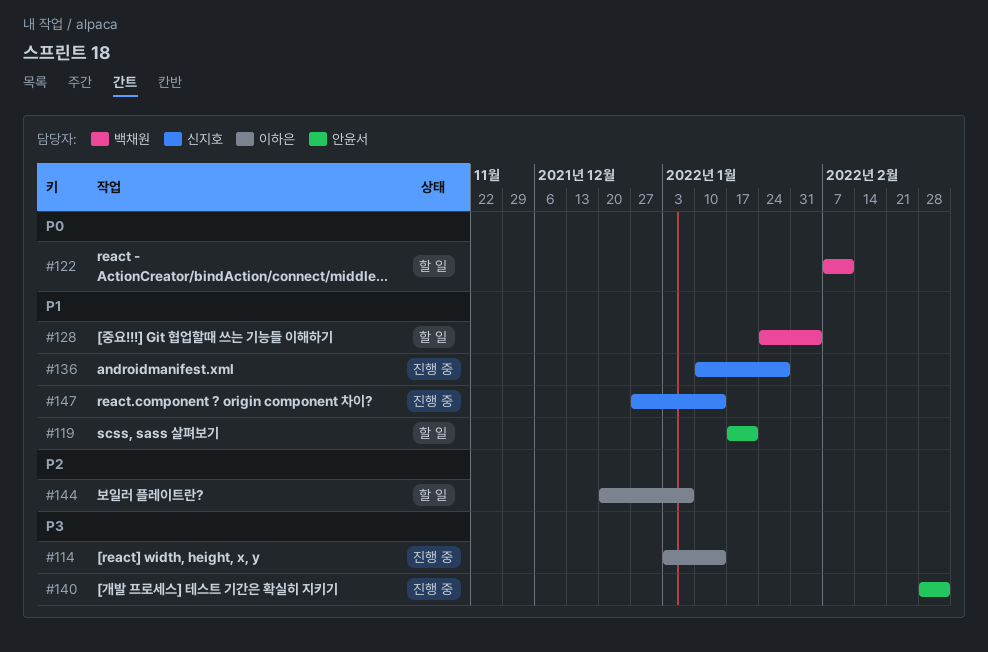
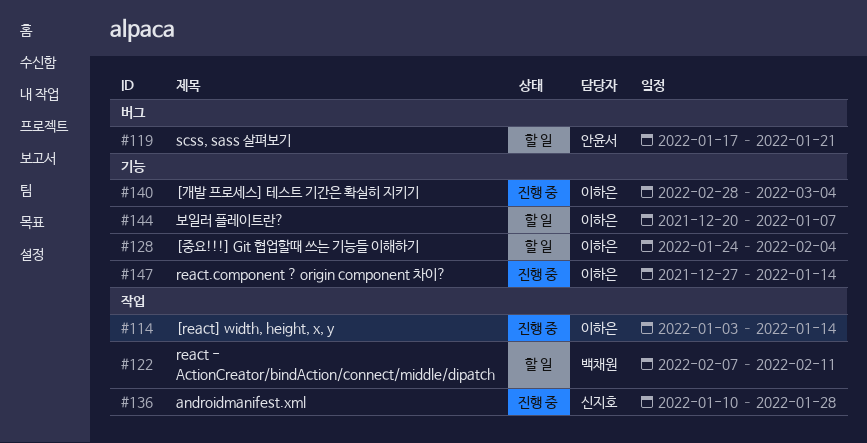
#128, owner: 백채원 -> 이하은
#140, owner: 안윤서 -> 이하은
#147, owner: 신지호 -> 이하은

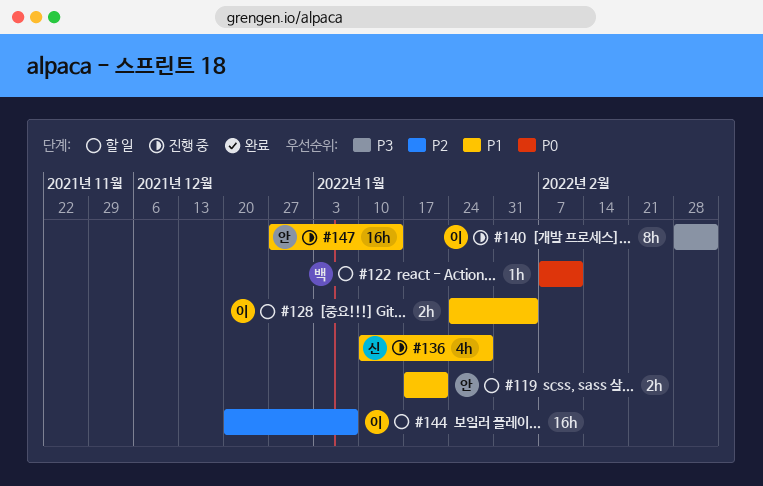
#114: present -> none
#147, owner: 이하은 -> 안윤서

